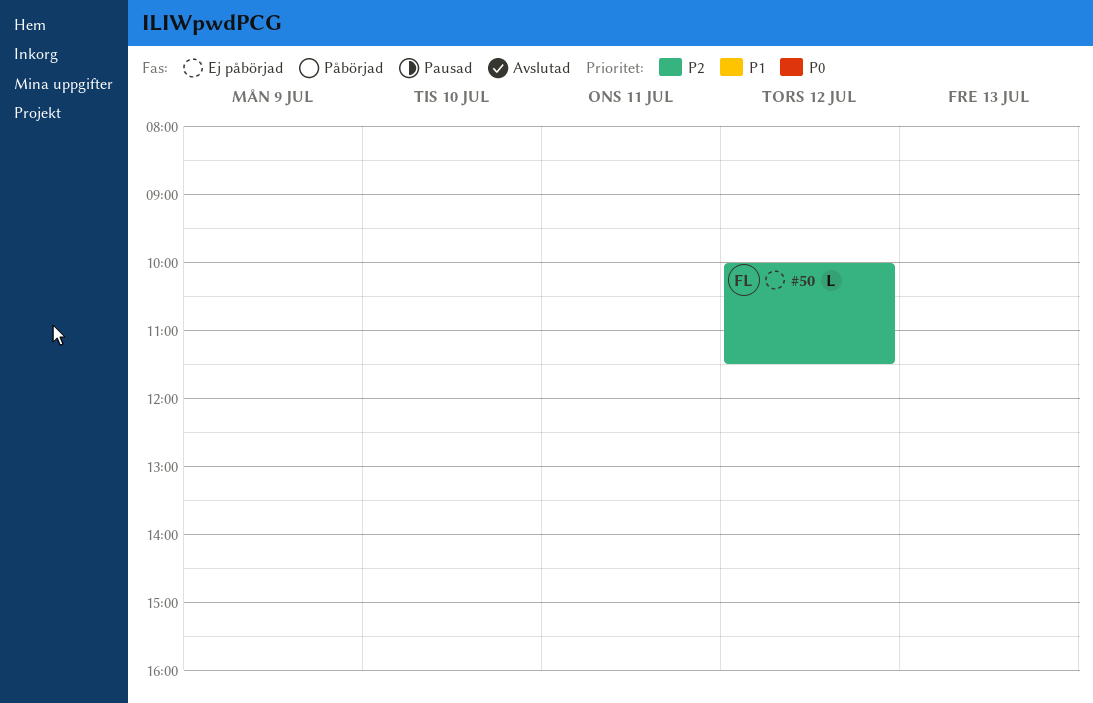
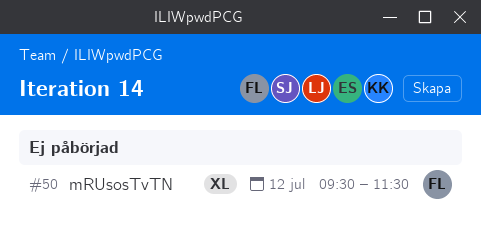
#50, estimate: L -> XL
#50, begins: 10:00 -> 09:30

